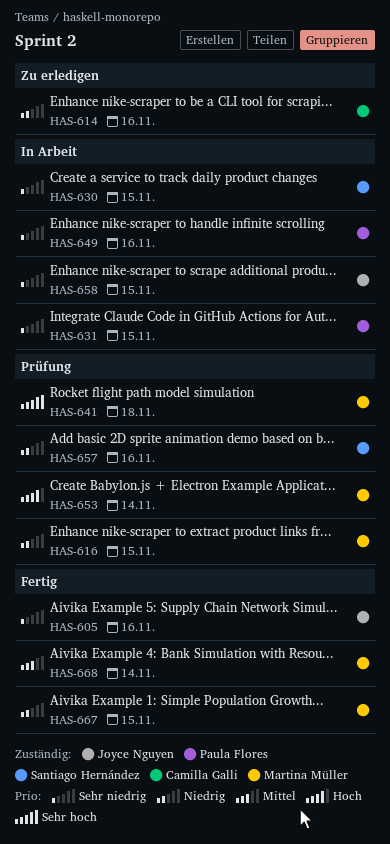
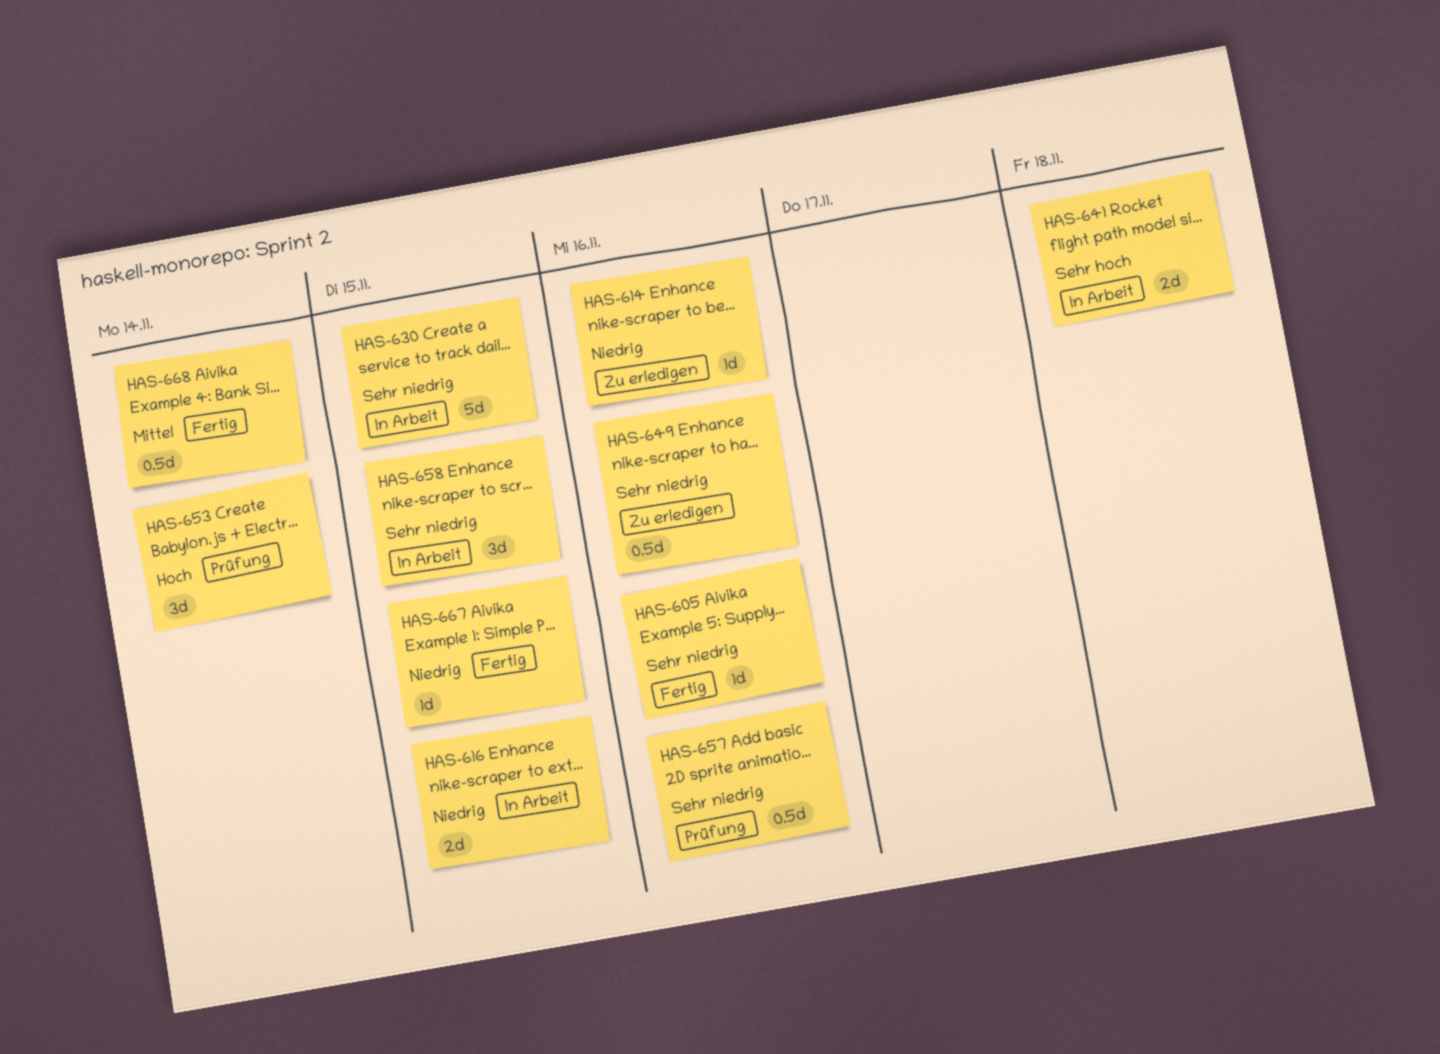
HAS-616, status: Prüfung -> In Arbeit
HAS-631: present -> none
HAS-641, status: Prüfung -> In Arbeit
HAS-649, status: In Arbeit -> Zu erledigen
HAS-657, priority: Niedrig -> Sehr niedrig

